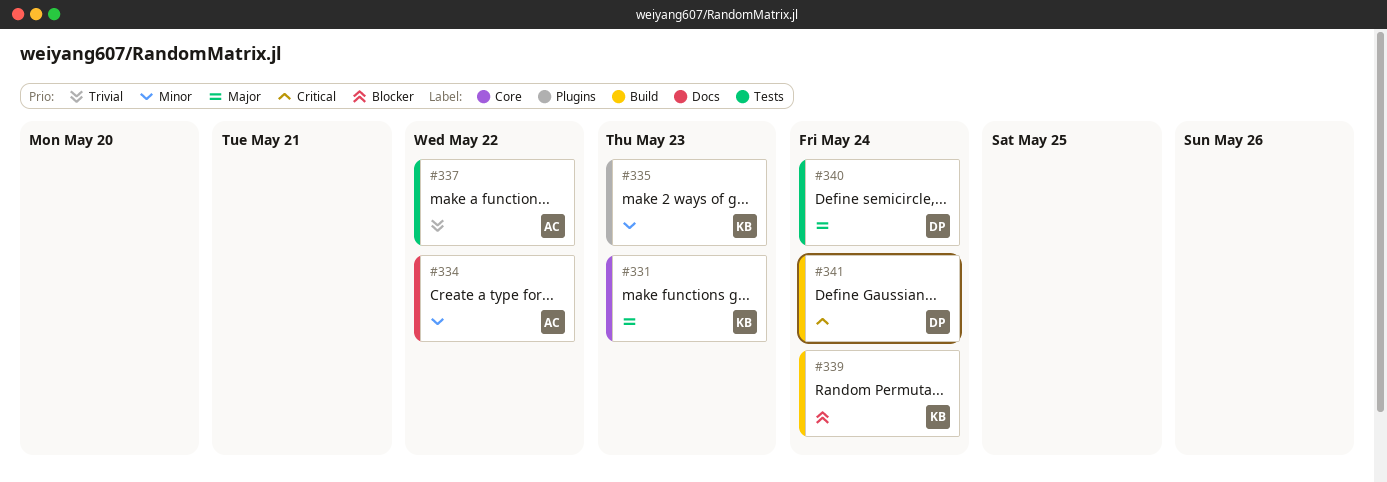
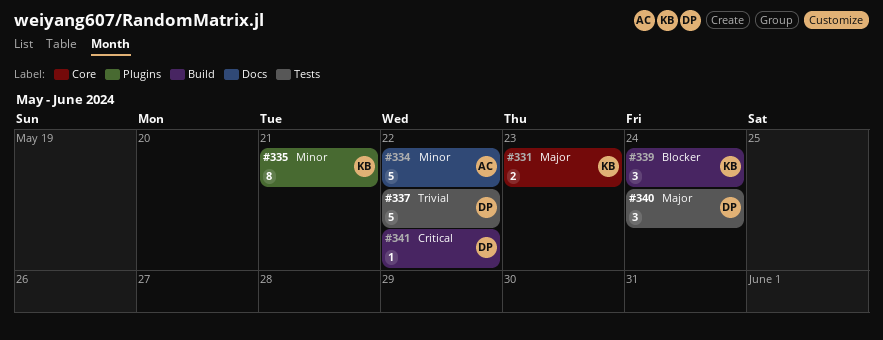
#335, due: May 23 -> May 21
#337, owner: AC -> DP
#341, due: May 24 -> May 22

